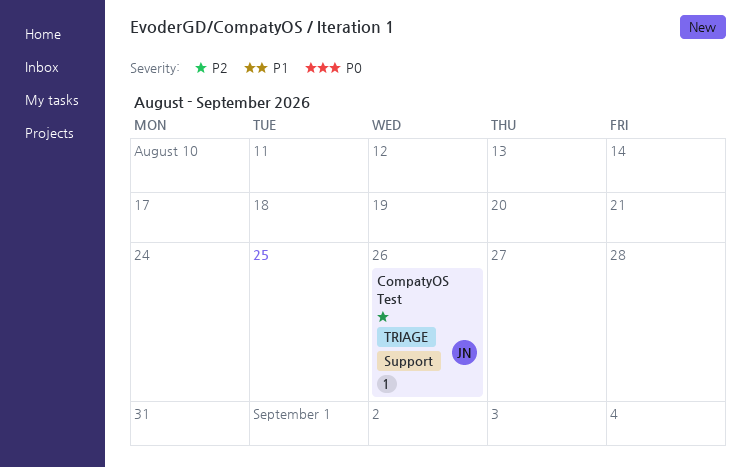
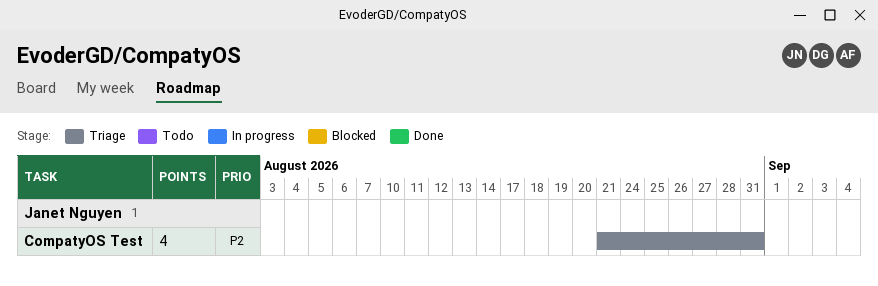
CompatyOS Test, estimate: 1 -> 4
CompatyOS Test, due: Aug 26 -> Aug 31

